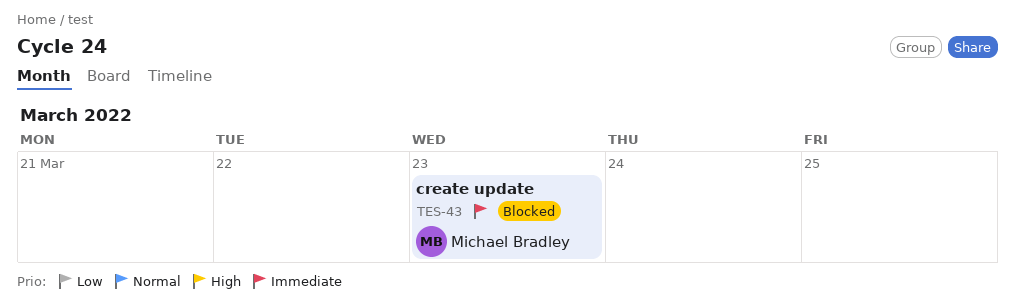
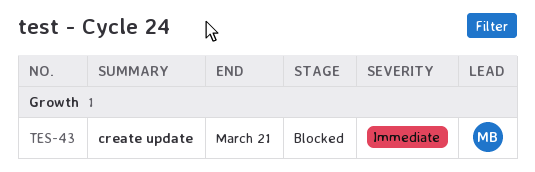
TES-43, due: Mar 23 -> Mar 21

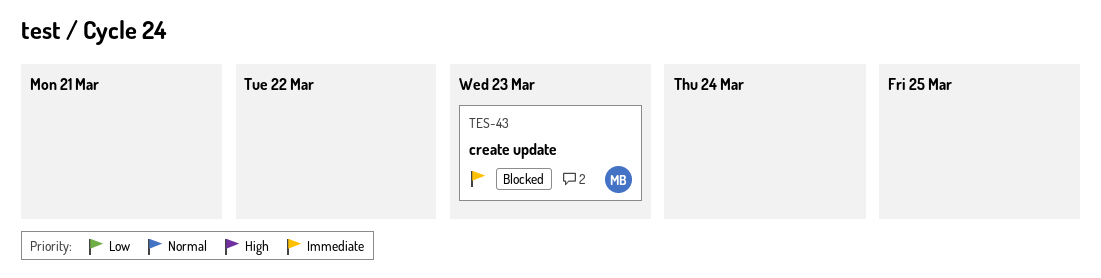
TES-43, due: Mar 21 -> Mar 23

